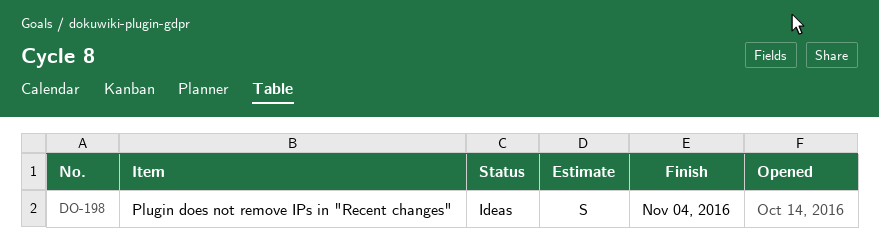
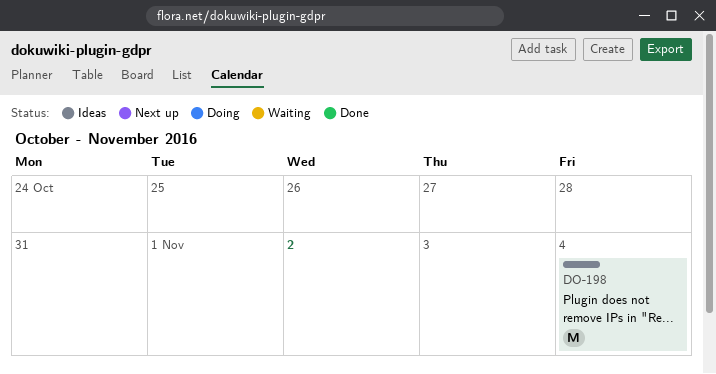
DO-198, estimate: S -> M

